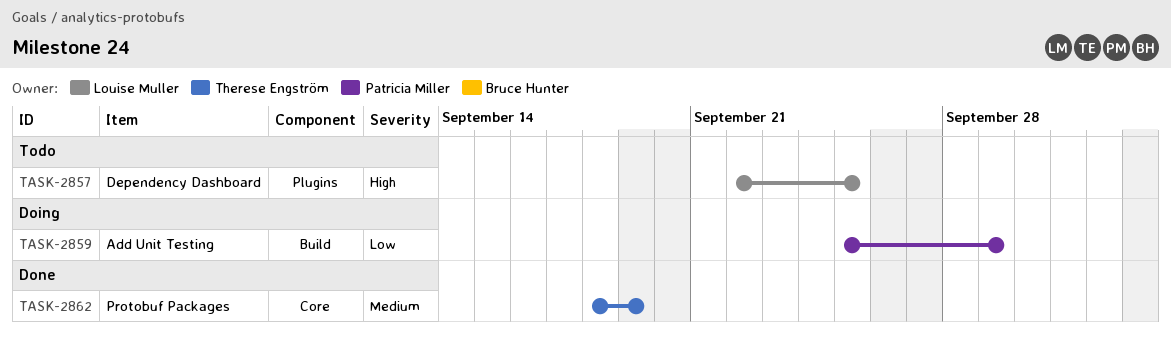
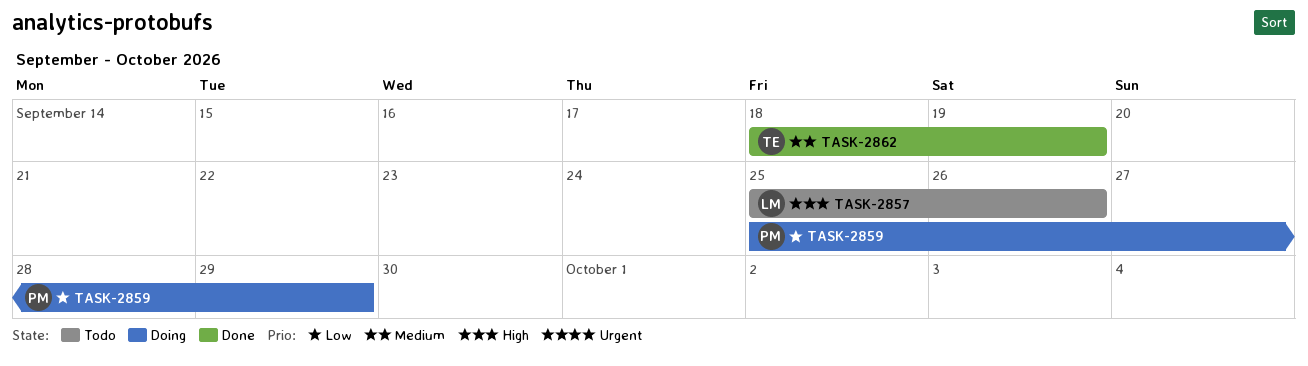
TASK-2857, start: Sep 22 -> Sep 25
TASK-2857, due: Sep 25 -> Sep 26

